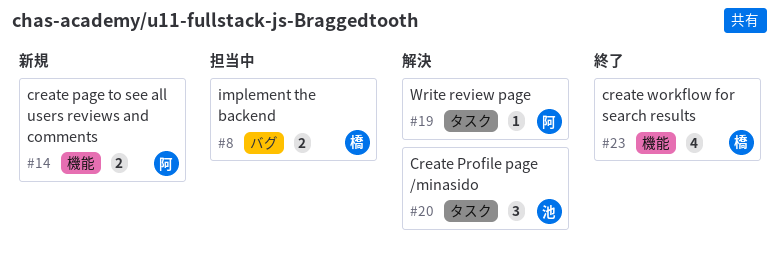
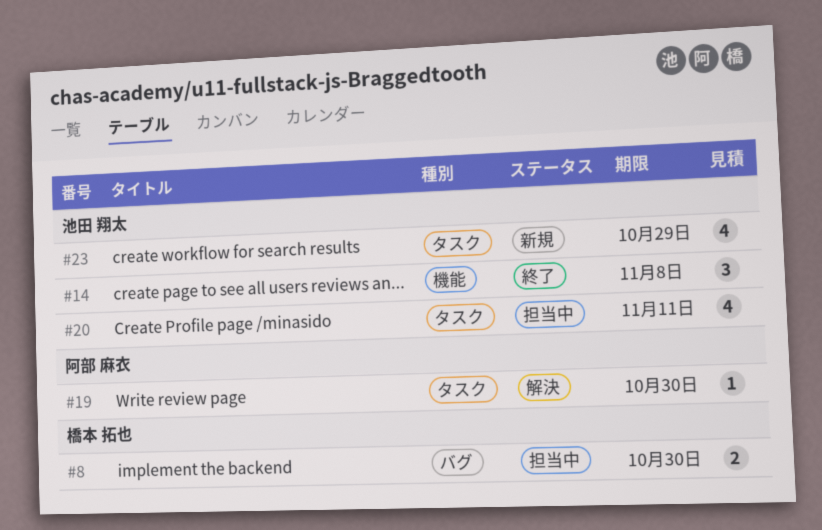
#14, status: 新規 -> 終了
#14, owner: 阿部 麻衣 -> 池田 翔太
#14, estimate: 2 -> 3
#20, status: 解決 -> 担当中
#20, estimate: 3 -> 4
#23, status: 終了 -> 新規
#23, owner: 橋本 拓也 -> 池田 翔太
#23, label: 機能 -> タスク

